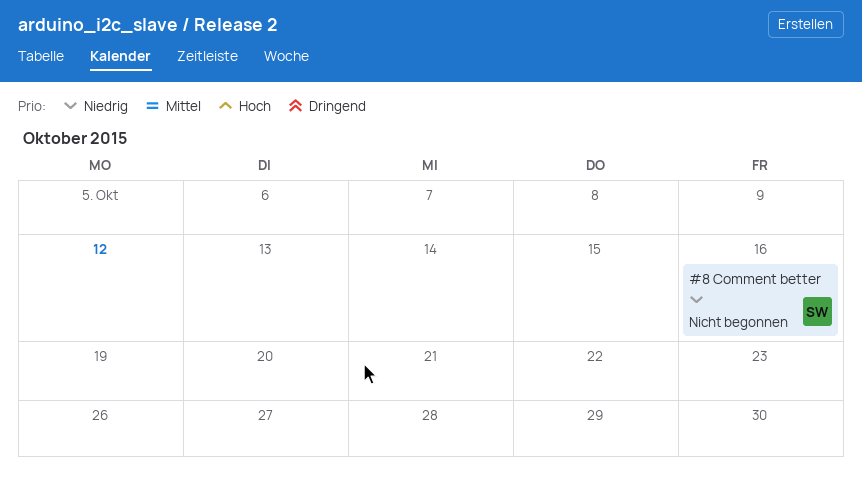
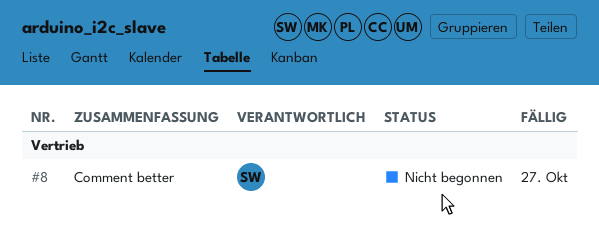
#8, due: Oct 16 -> Oct 27

